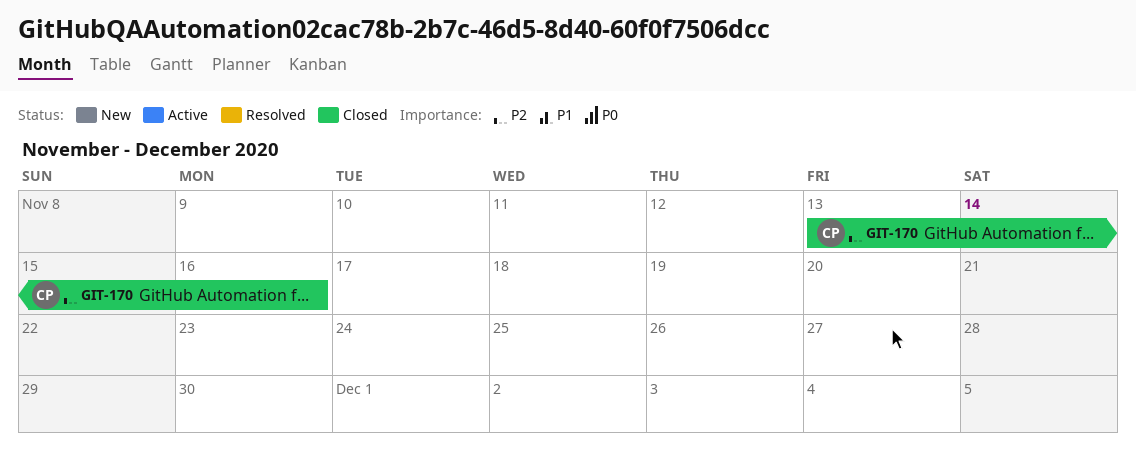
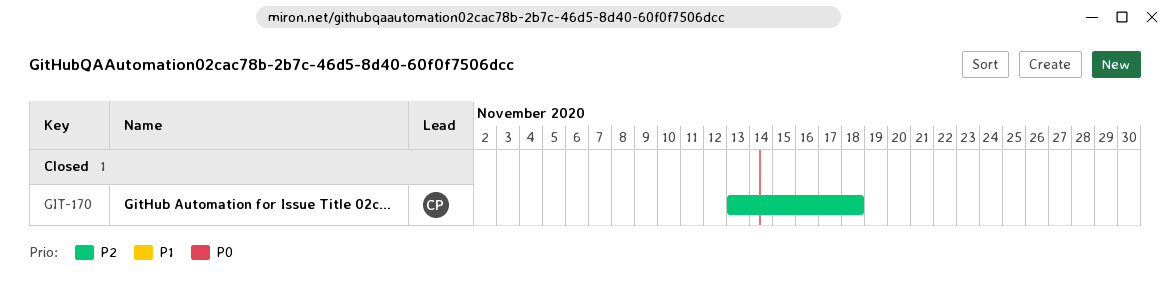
GIT-170, due: Nov 16 -> Nov 18

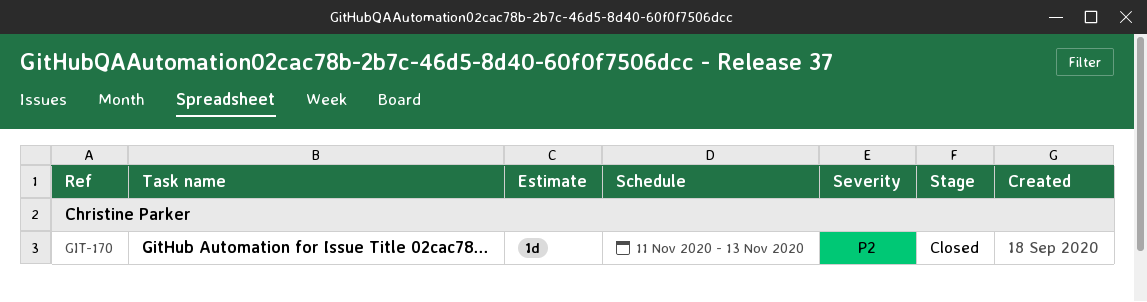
GIT-170, start: Nov 13 -> Nov 11
GIT-170, due: Nov 18 -> Nov 13

